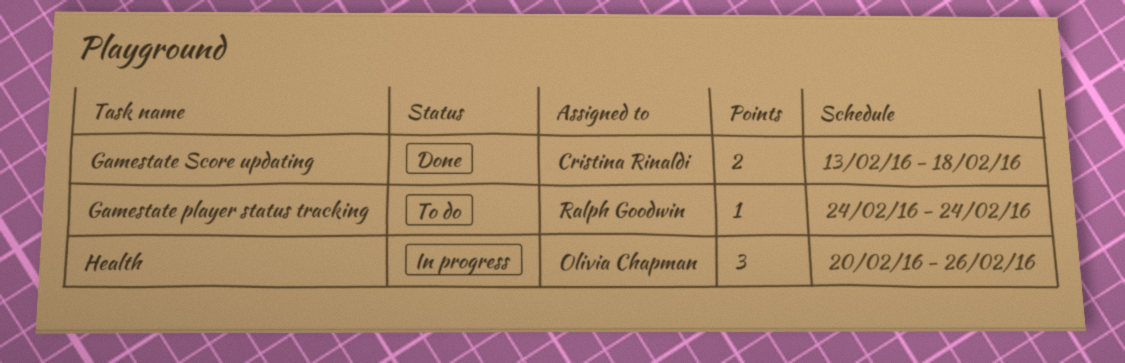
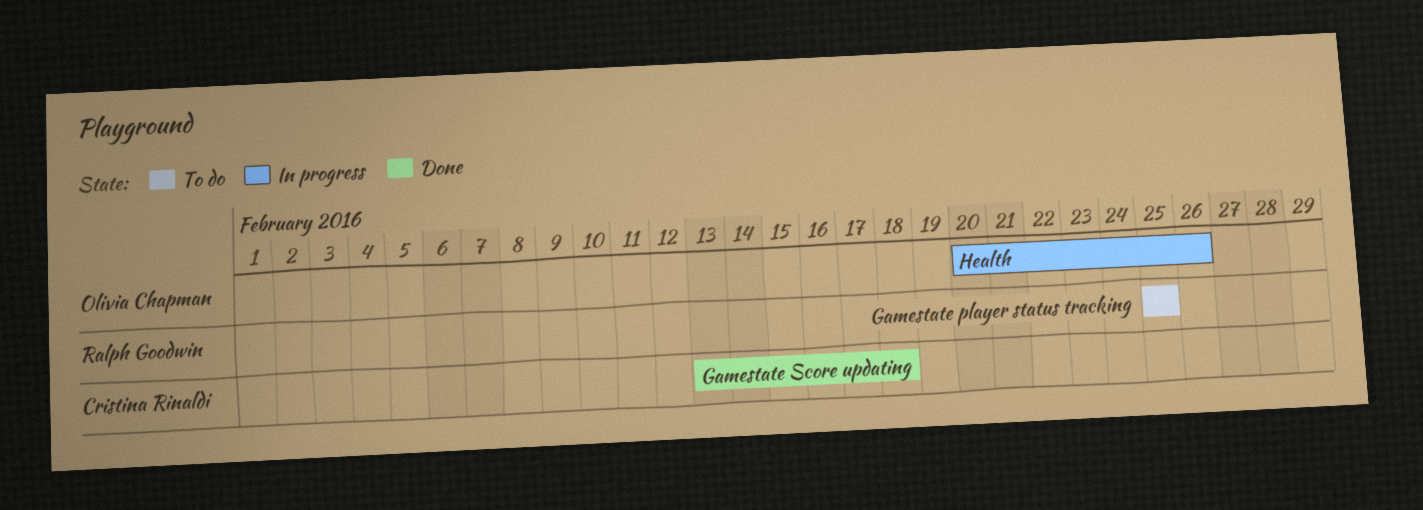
Gamestate player status tracking, start: Feb 24 -> Feb 25
Gamestate player status tracking, due: Feb 24 -> Feb 25

